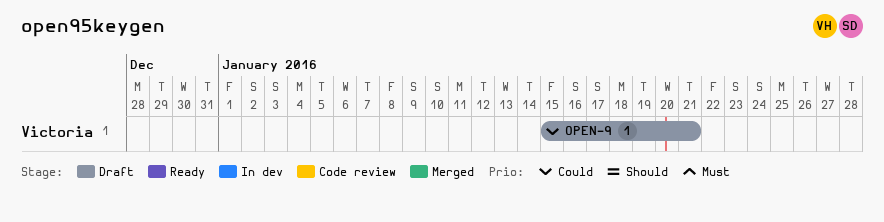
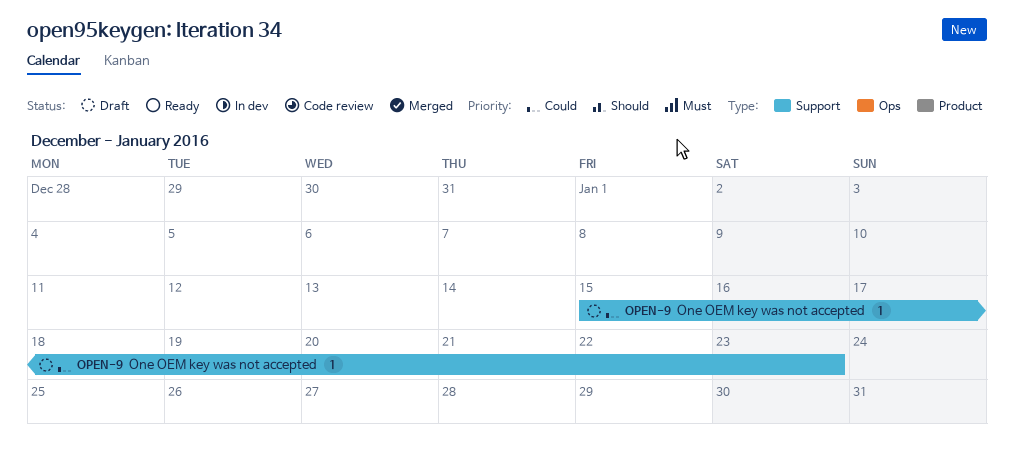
OPEN-9, due: Jan 21 -> Jan 23

